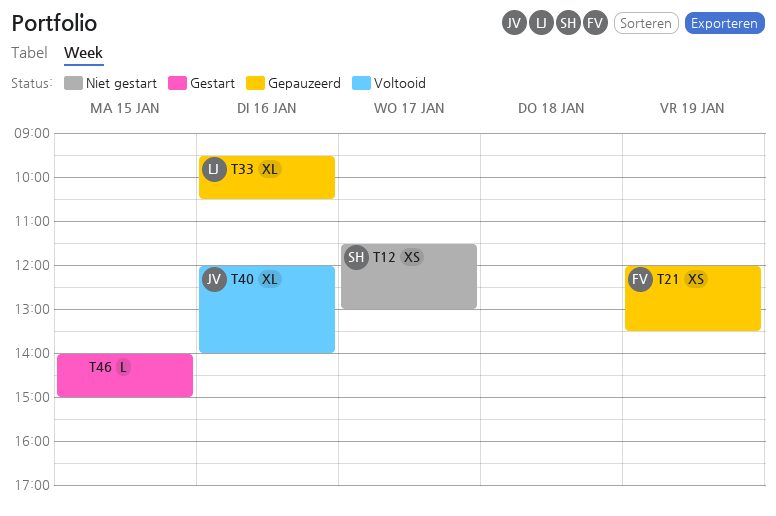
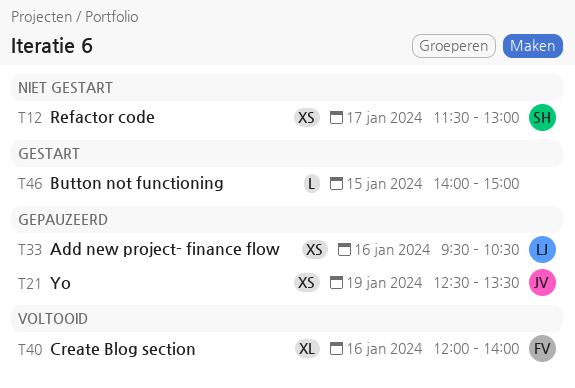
T21, owner: FV -> JV
T21, begins: 12:00 -> 12:30
T33, estimate: XL -> XS
T40, owner: JV -> FV

